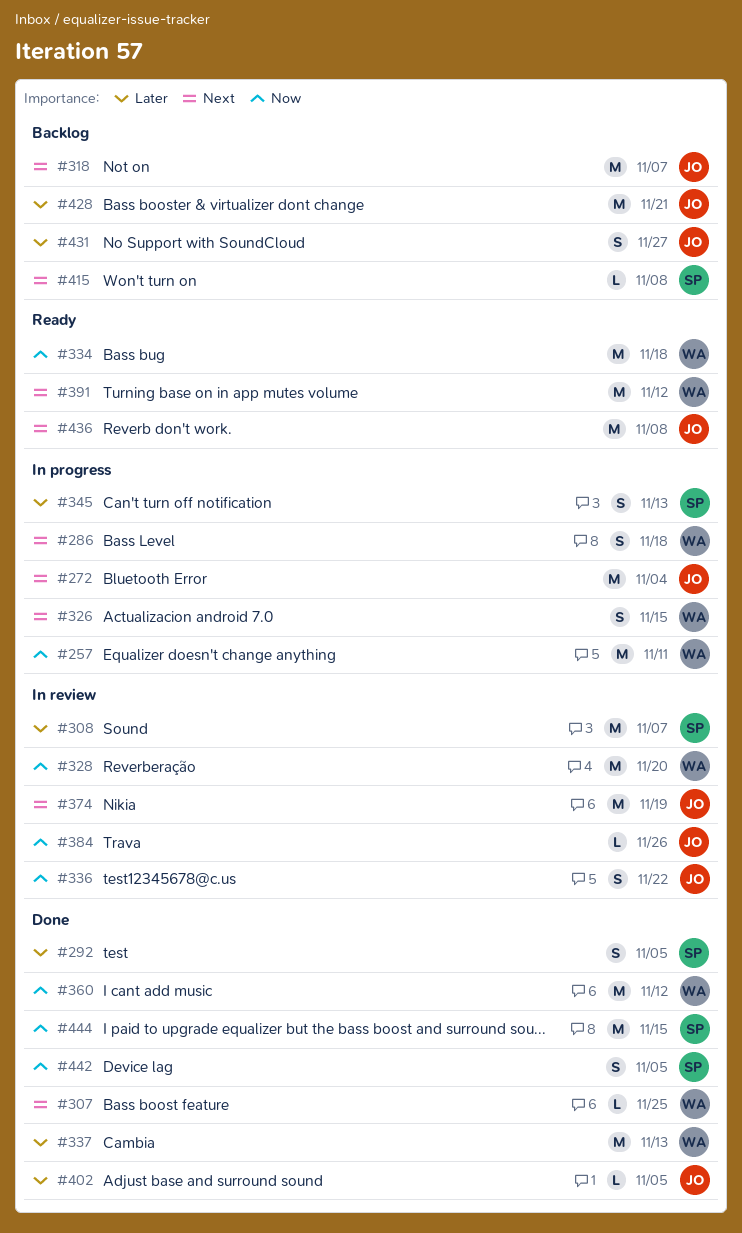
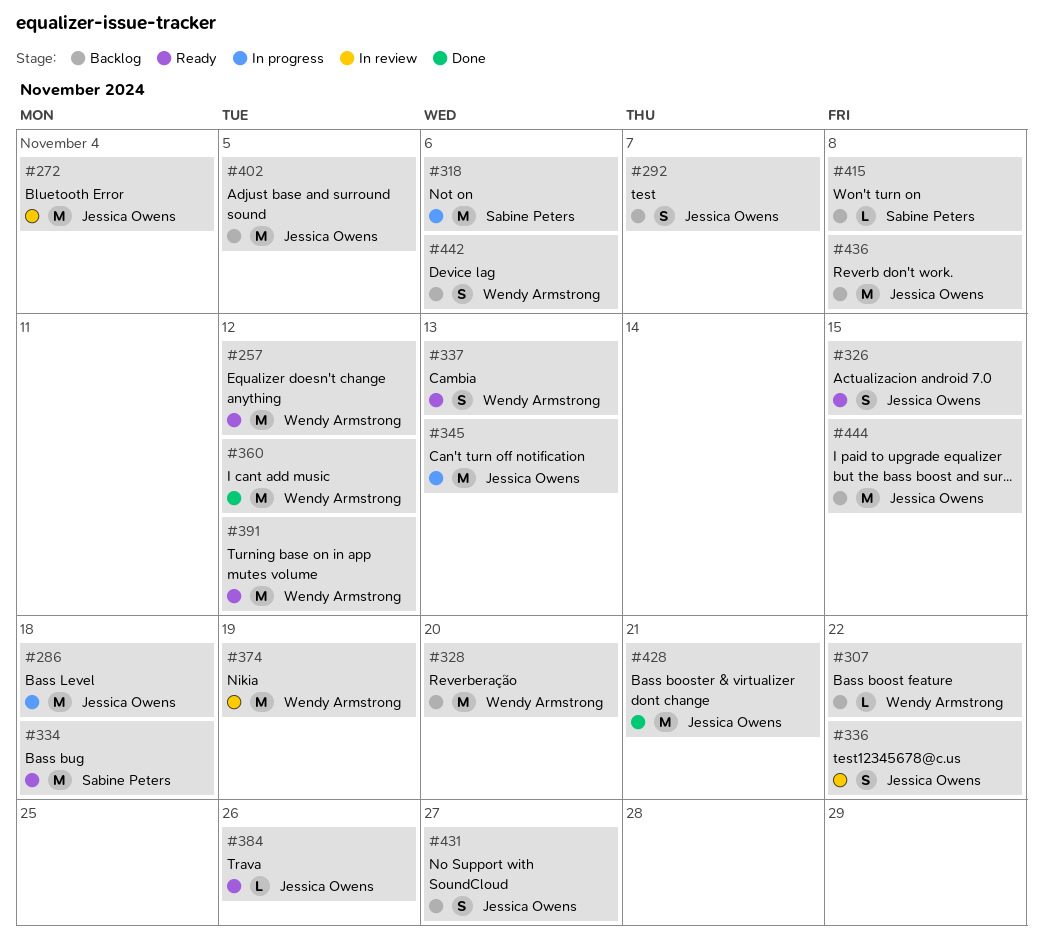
#257, status: In progress -> Ready
#257, due: Nov 11 -> Nov 12
#272, status: In progress -> In review
#286, owner: Wendy Armstrong -> Jessica Owens
#286, estimate: S -> M
#292, status: Done -> Backlog
#292, owner: Sabine Peters -> Jessica Owens
#292, due: Nov 5 -> Nov 7
#307, status: Done -> Backlog
#307, due: Nov 25 -> Nov 22
#308: present -> none
#318, status: Backlog -> In progress
#318, owner: Jessica Owens -> Sabine Peters
#318, due: Nov 7 -> Nov 6
#326, status: In progress -> Ready
#326, owner: Wendy Armstrong -> Jessica Owens
#328, status: In review -> Backlog
#334, owner: Wendy Armstrong -> Sabine Peters
#337, status: Done -> Ready
#337, estimate: M -> S
#345, owner: Sabine Peters -> Jessica Owens
#345, estimate: S -> M
#374, owner: Jessica Owens -> Wendy Armstrong
#384, status: In review -> Ready
#402, status: Done -> Backlog
#402, estimate: L -> M
#428, status: Backlog -> Done
#436, status: Ready -> Backlog
#442, status: Done -> Backlog
#442, owner: Sabine Peters -> Wendy Armstrong
#442, due: Nov 5 -> Nov 6
#444, status: Done -> Backlog
#444, owner: Sabine Peters -> Jessica Owens

